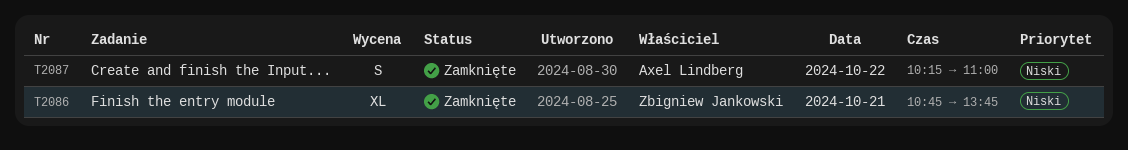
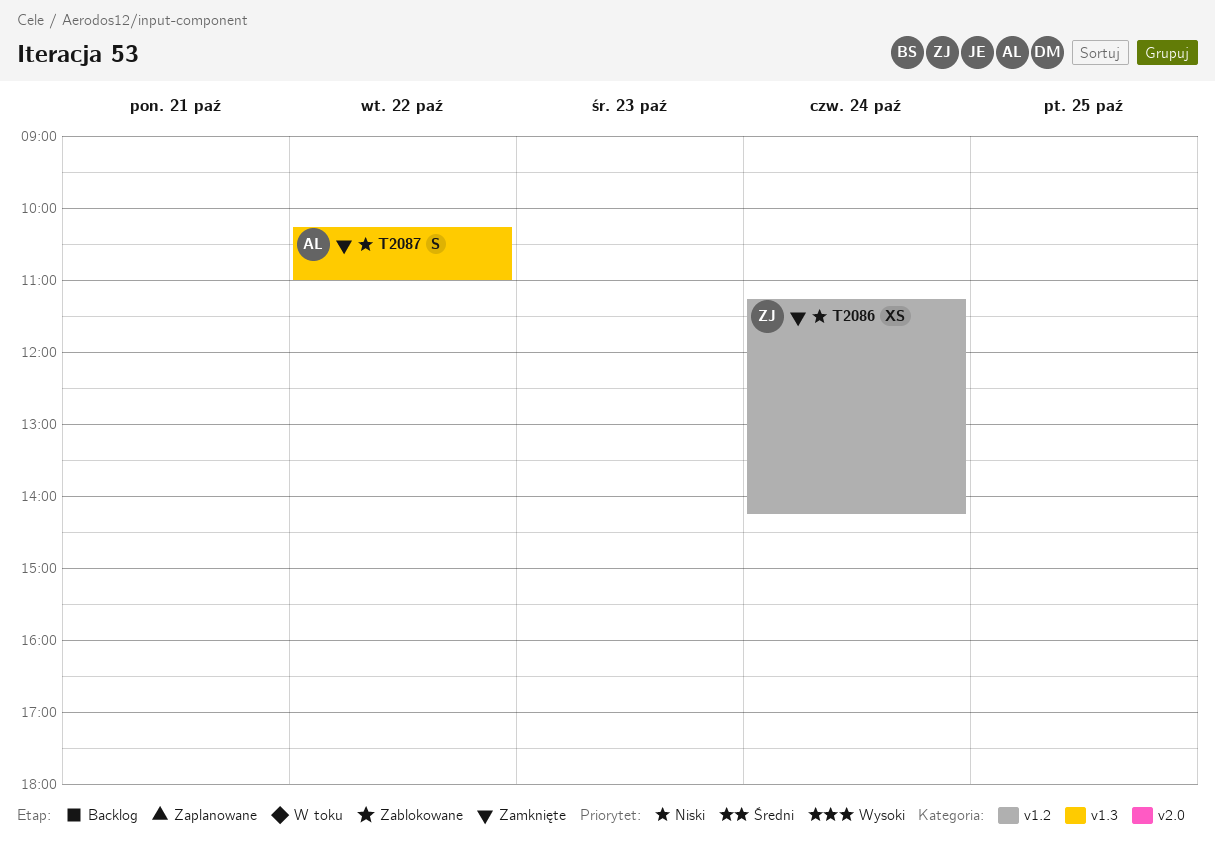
T2086, estimate: XL -> XS
T2086, day: Oct 21 -> Oct 24
T2086, begins: 10:45 -> 11:15
T2086, ends: 13:45 -> 14:15

